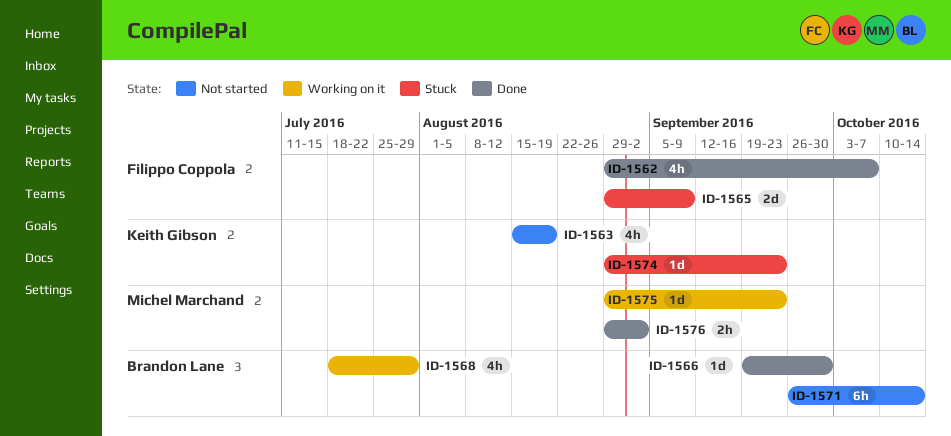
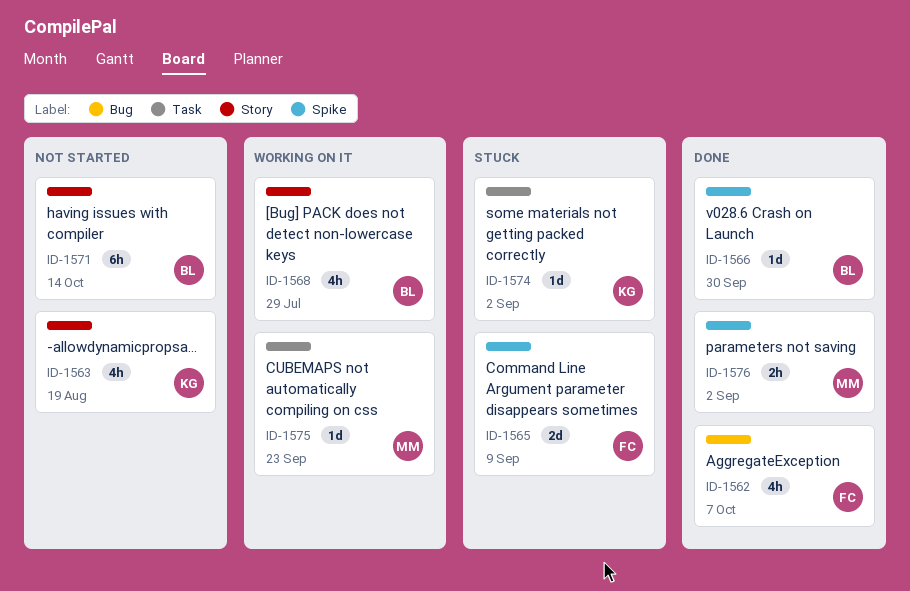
ID-1574, due: Sep 23 -> Sep 2

